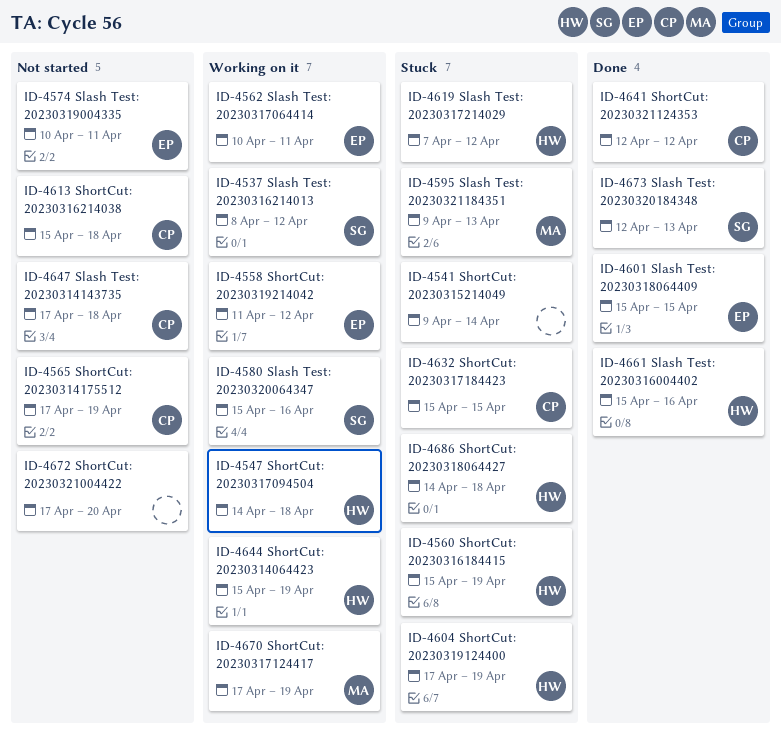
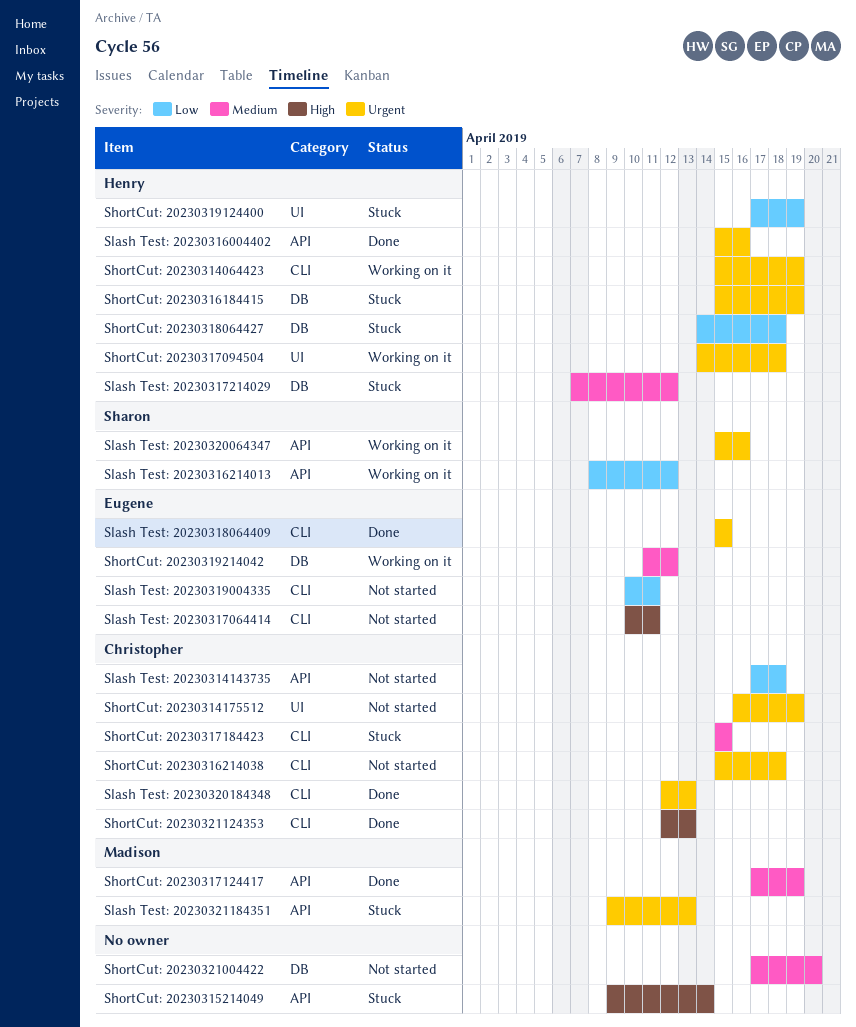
ShortCut: 20230314175512, start: Apr 17 -> Apr 16
ShortCut: 20230317124417, status: Working on it -> Done
ShortCut: 20230321124353, due: Apr 12 -> Apr 13
Slash Test: 20230317064414, status: Working on it -> Not started
Slash Test: 20230320184348, owner: Sharon -> Christopher

